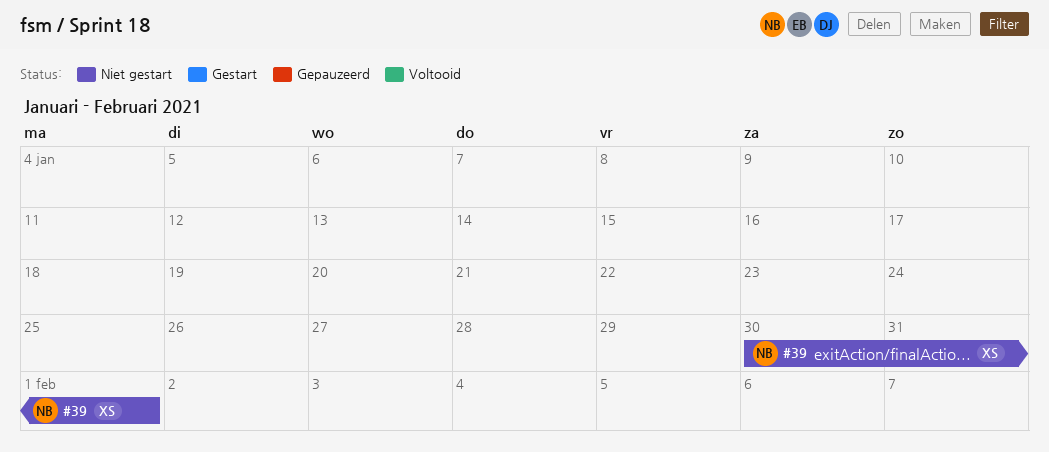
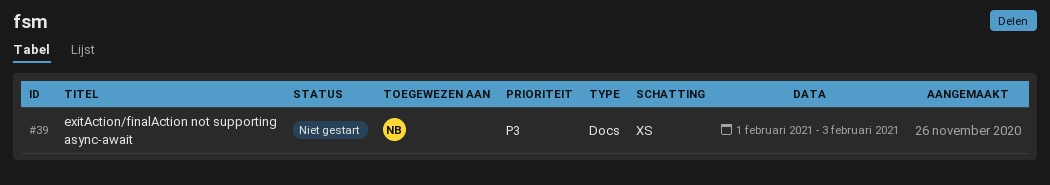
#39, start: Jan 30 -> Feb 1
#39, due: Feb 1 -> Feb 3

